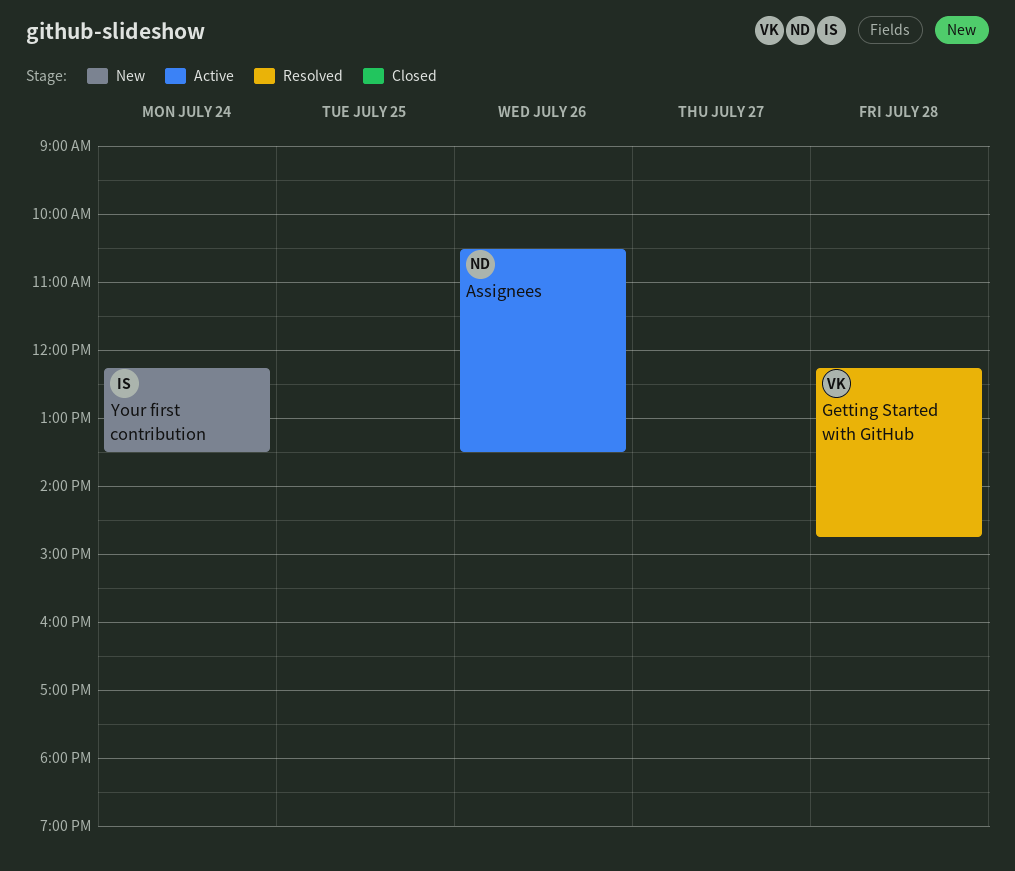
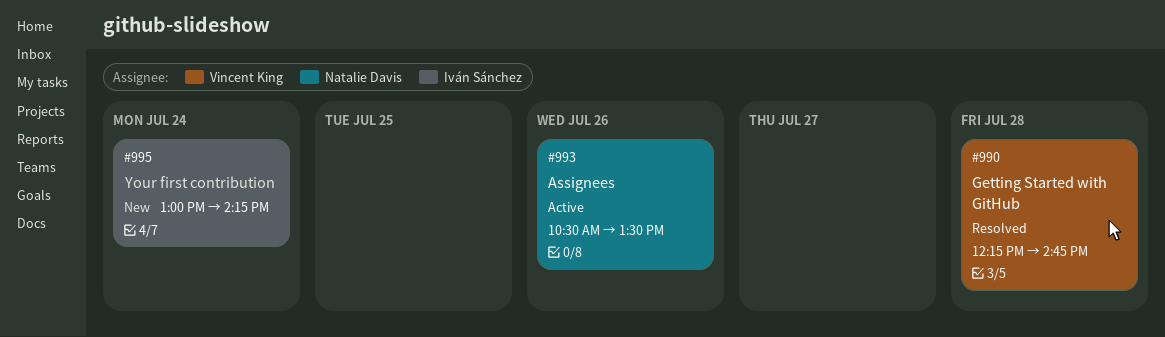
Your first contribution, begins: 12:15 -> 13:00
Your first contribution, ends: 13:30 -> 14:15

